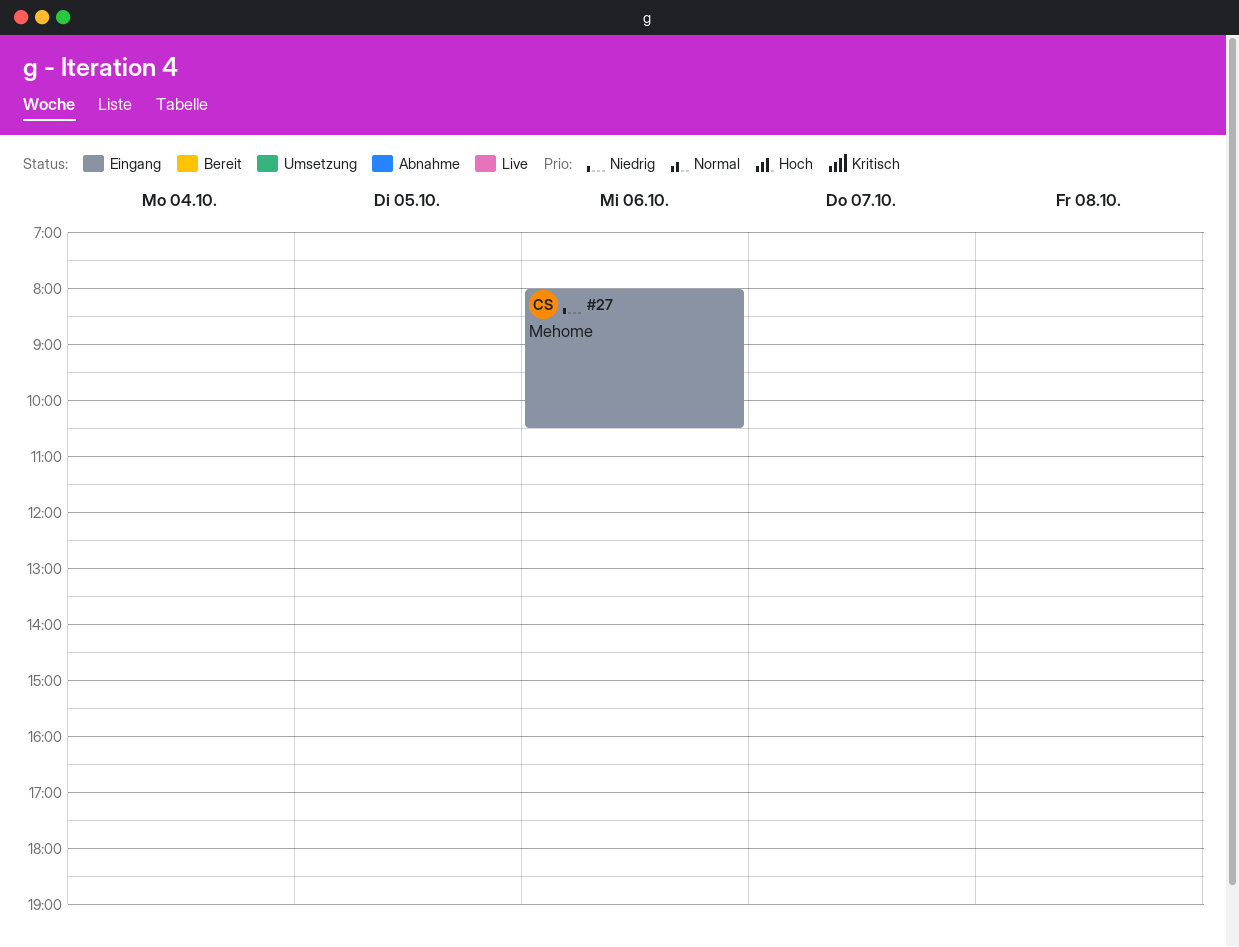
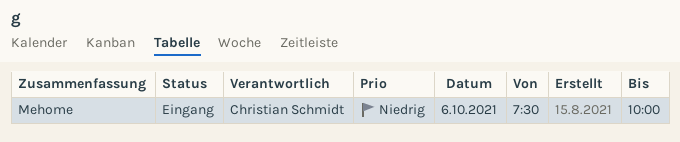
Mehome, begins: 08:00 -> 07:30
Mehome, ends: 10:30 -> 10:00

